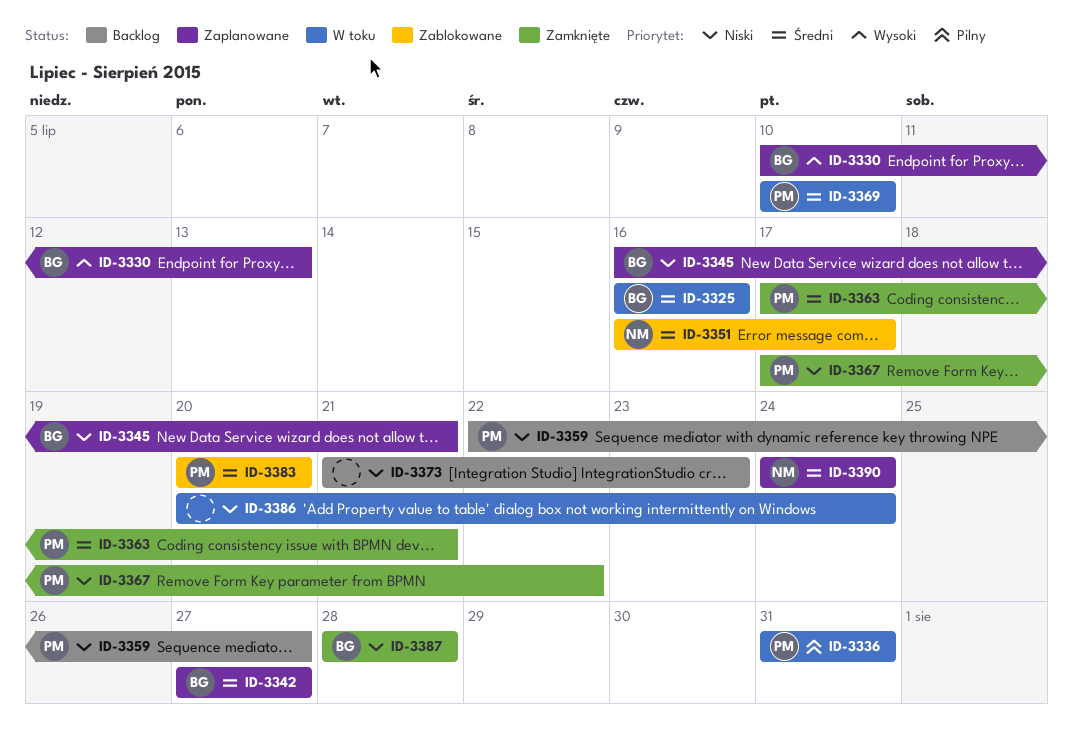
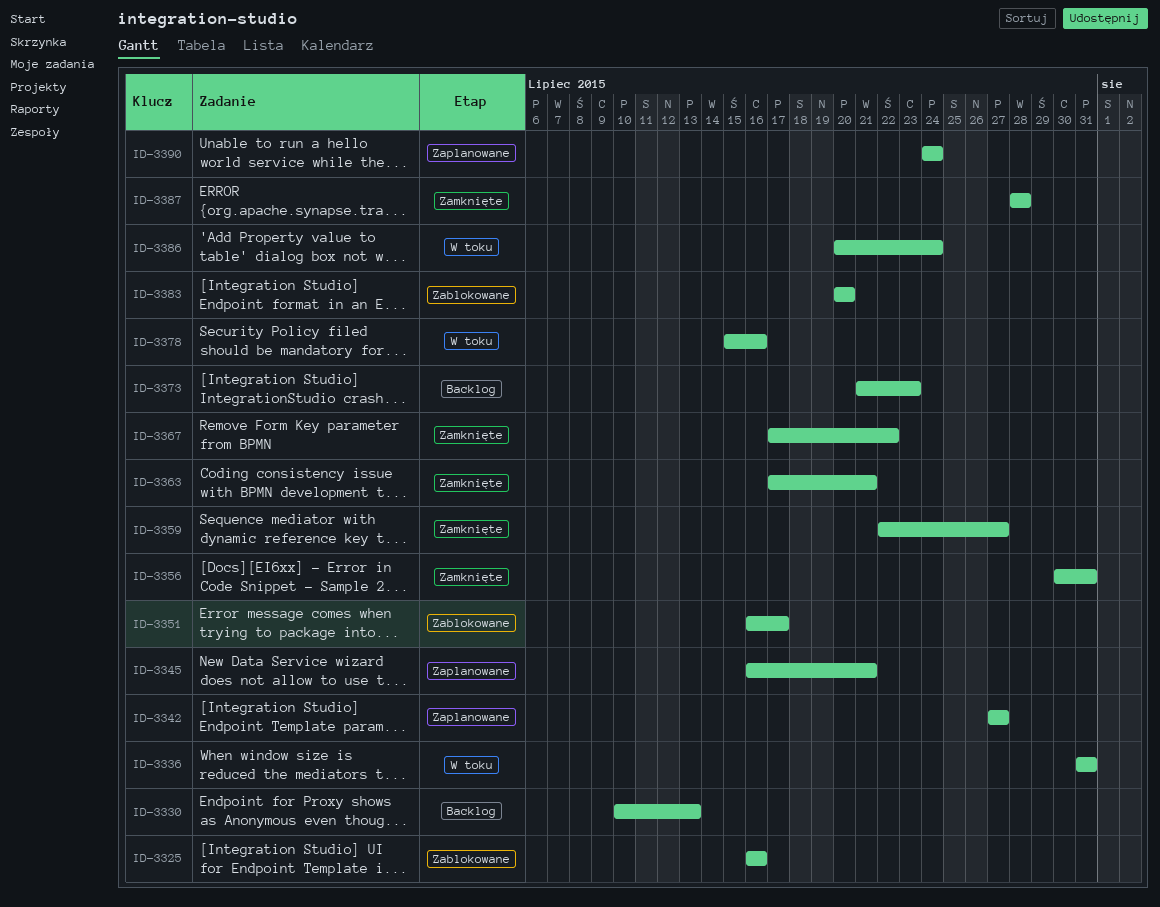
ID-3325, status: W toku -> Zablokowane
ID-3330, status: Zaplanowane -> Backlog
ID-3356: none -> present
ID-3359, status: Backlog -> Zamknięte
ID-3369: present -> none
ID-3378: none -> present

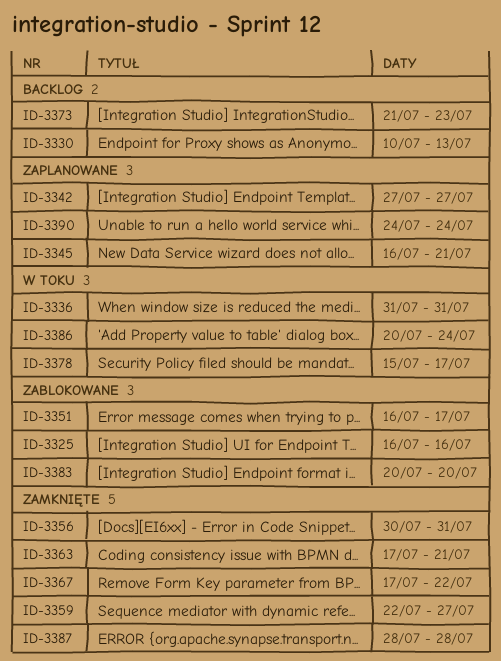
ID-3378, due: Jul 16 -> Jul 17

